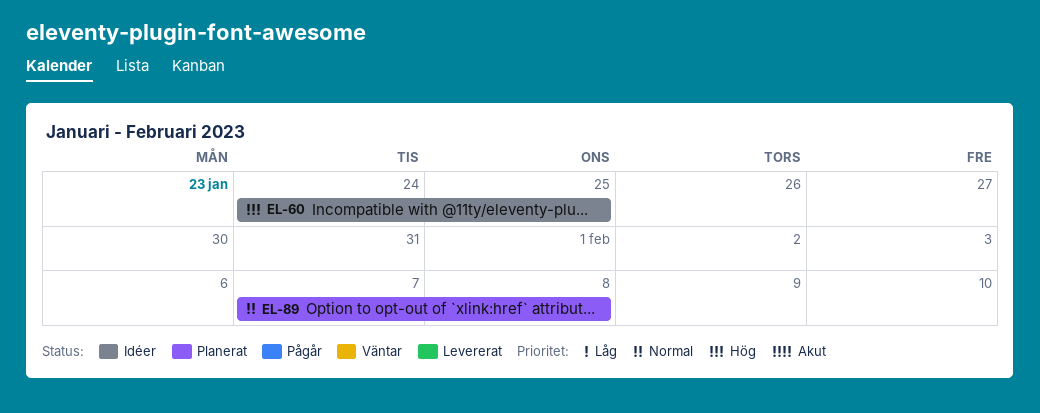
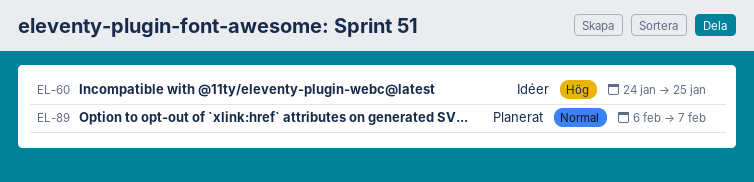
EL-89, start: Feb 7 -> Feb 6
EL-89, due: Feb 8 -> Feb 7

